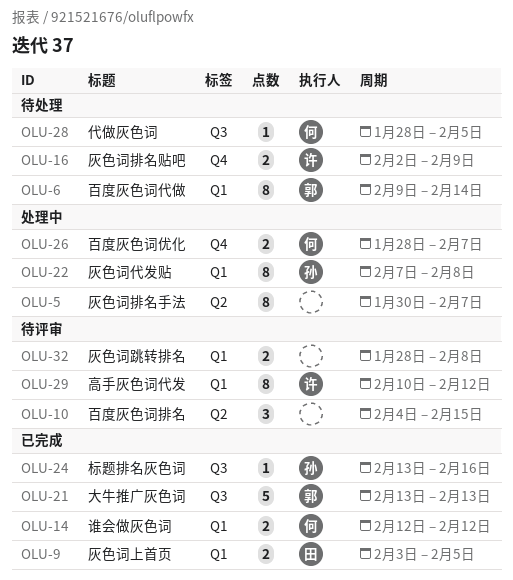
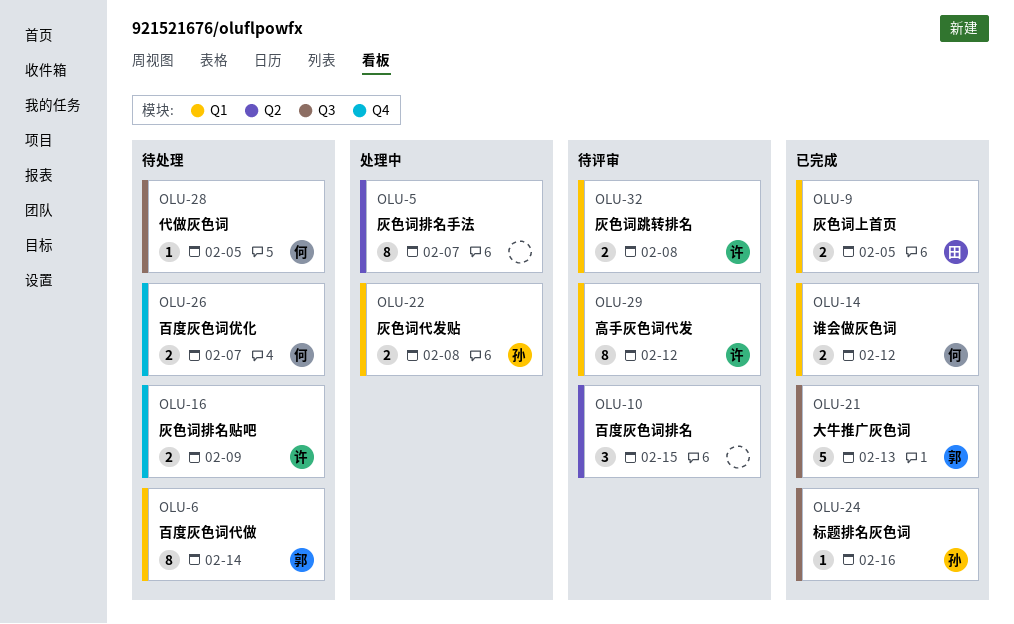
OLU-22, estimate: 8 -> 2
OLU-26, status: 处理中 -> 待处理
OLU-32, owner: none -> 许

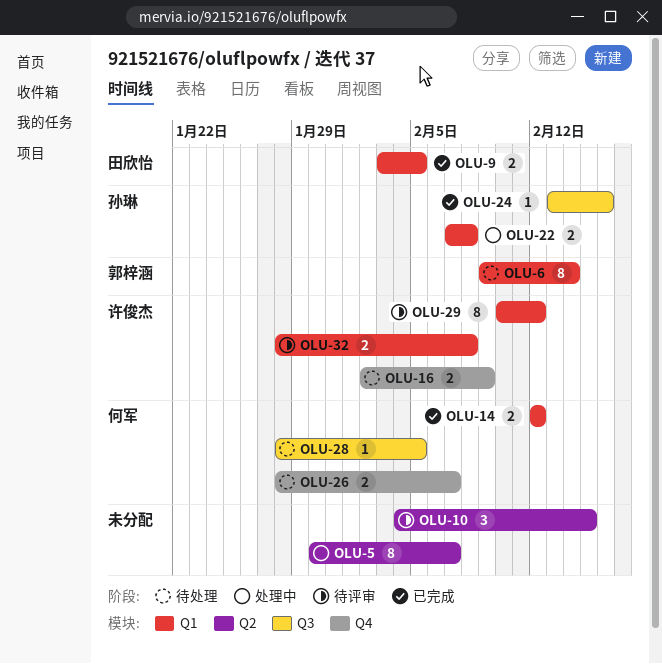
OLU-21: present -> none

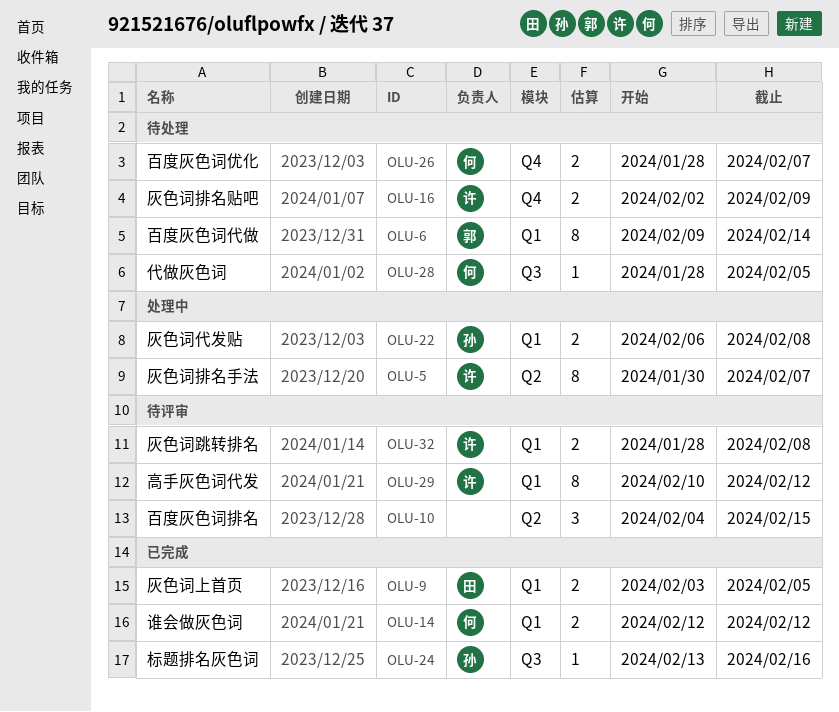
OLU-5, owner: none -> 许俊杰
OLU-22, start: Feb 7 -> Feb 6

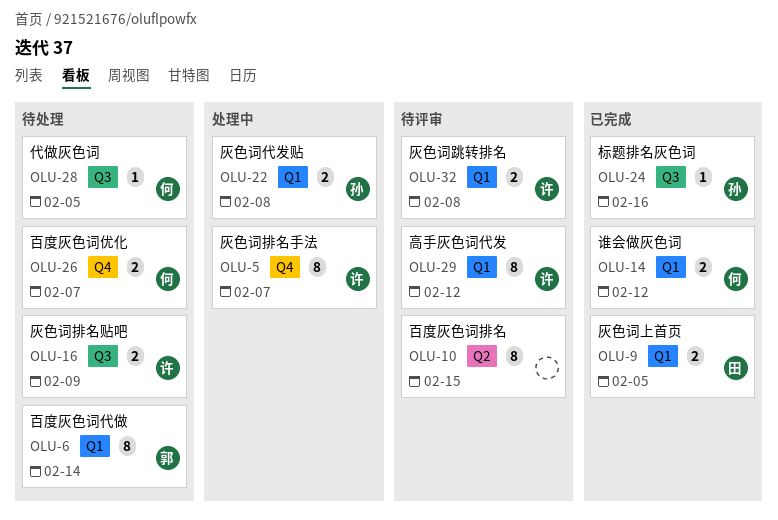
OLU-5, label: Q2 -> Q4
OLU-10, estimate: 3 -> 8
OLU-16, label: Q4 -> Q3

